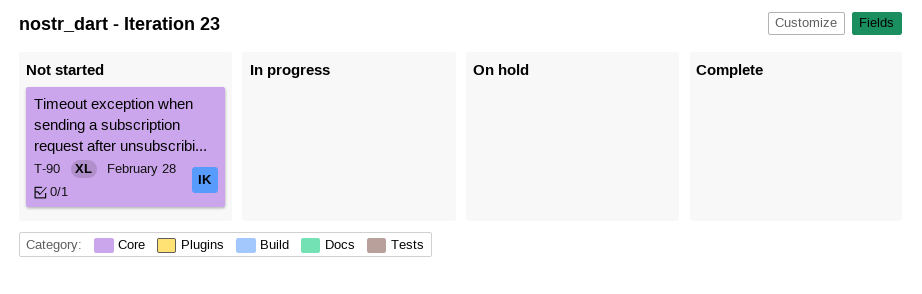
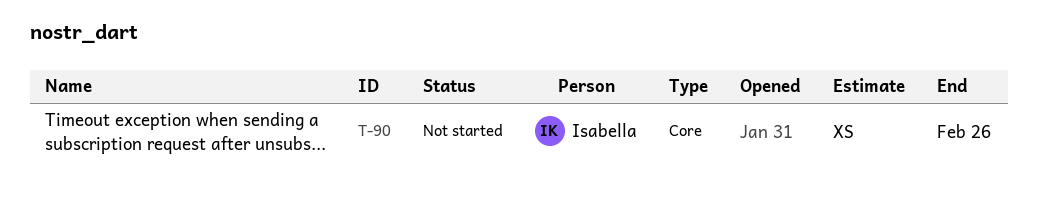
T-90, estimate: XL -> XS
T-90, due: Feb 28 -> Feb 26

